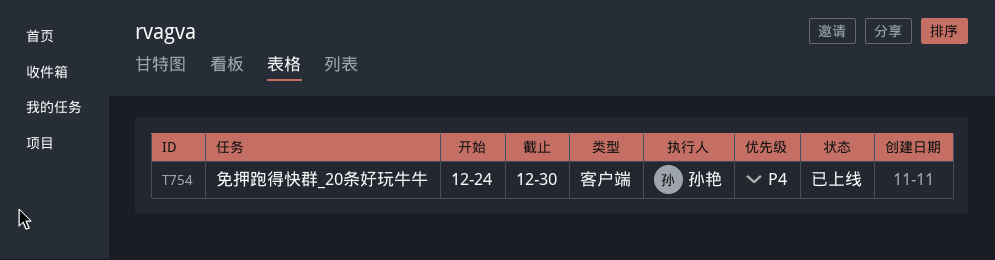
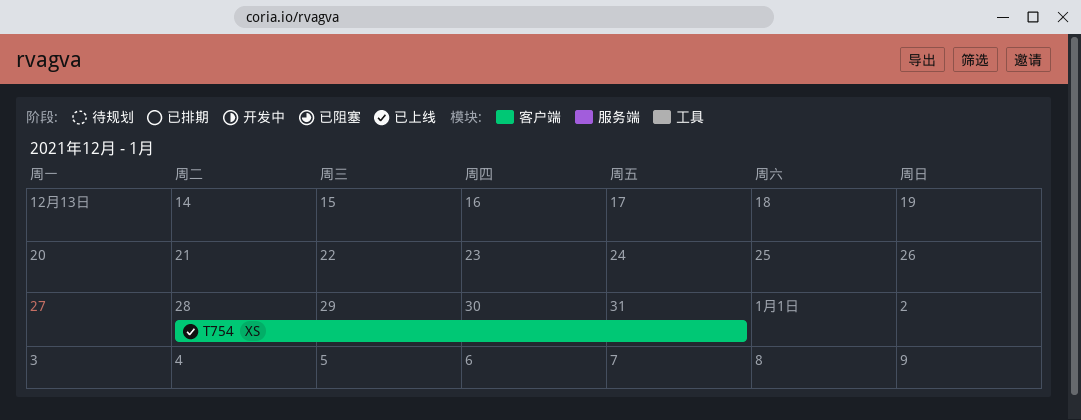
T754, start: Dec 24 -> Dec 28
T754, due: Dec 30 -> Dec 31

